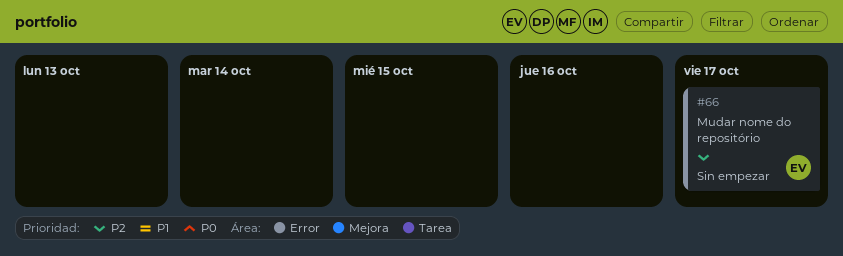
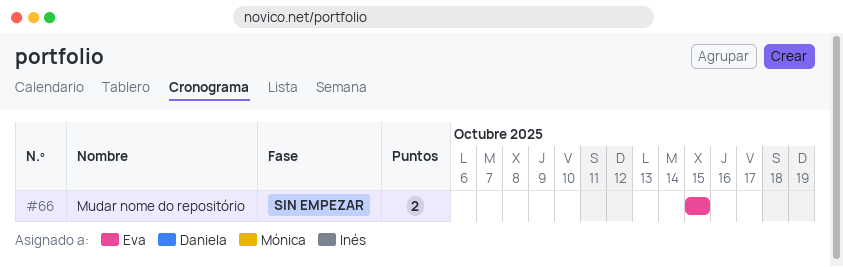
#66, due: Oct 17 -> Oct 15

